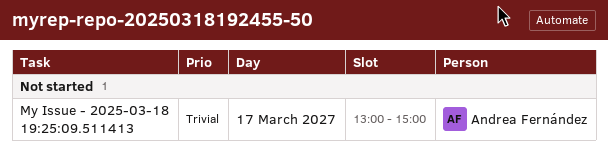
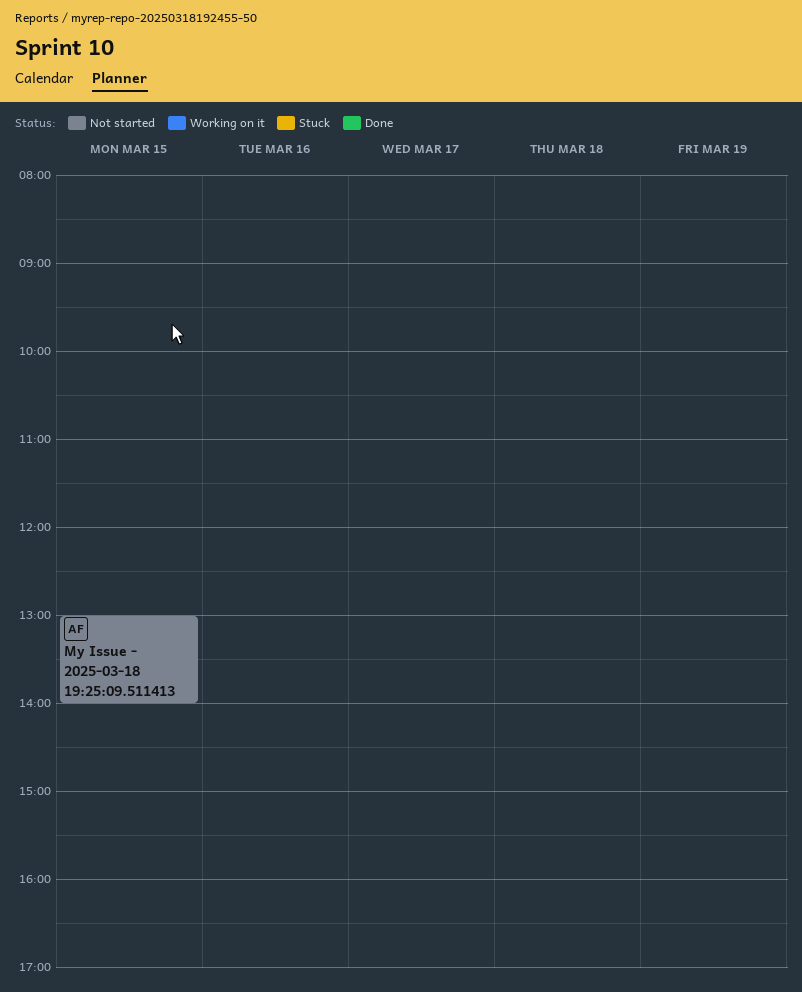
My Issue - 2025-03-18 19:25:09.511413, day: Mar 17 -> Mar 15
My Issue - 2025-03-18 19:25:09.511413, ends: 15:00 -> 14:00

